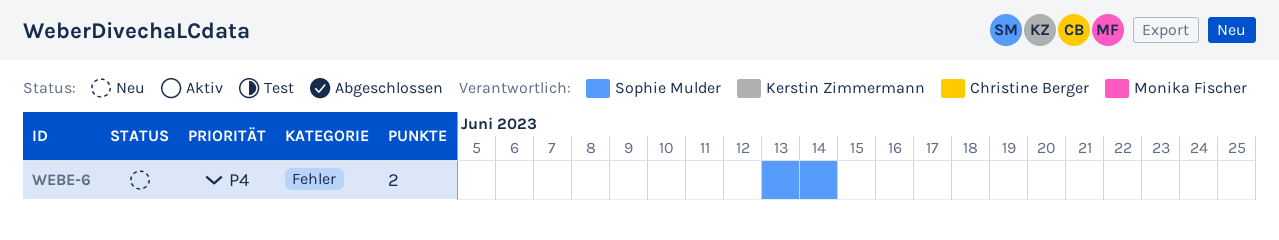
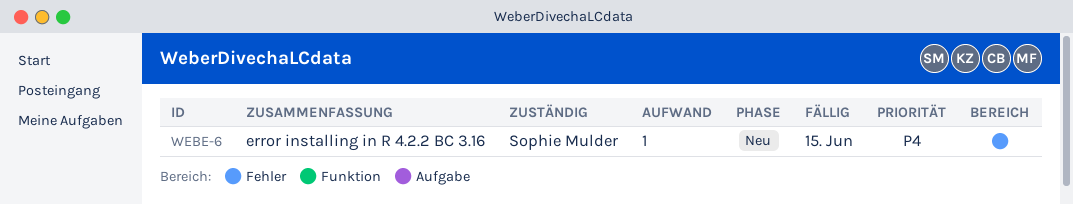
WEBE-6, estimate: 2 -> 1
WEBE-6, due: Jun 14 -> Jun 15

